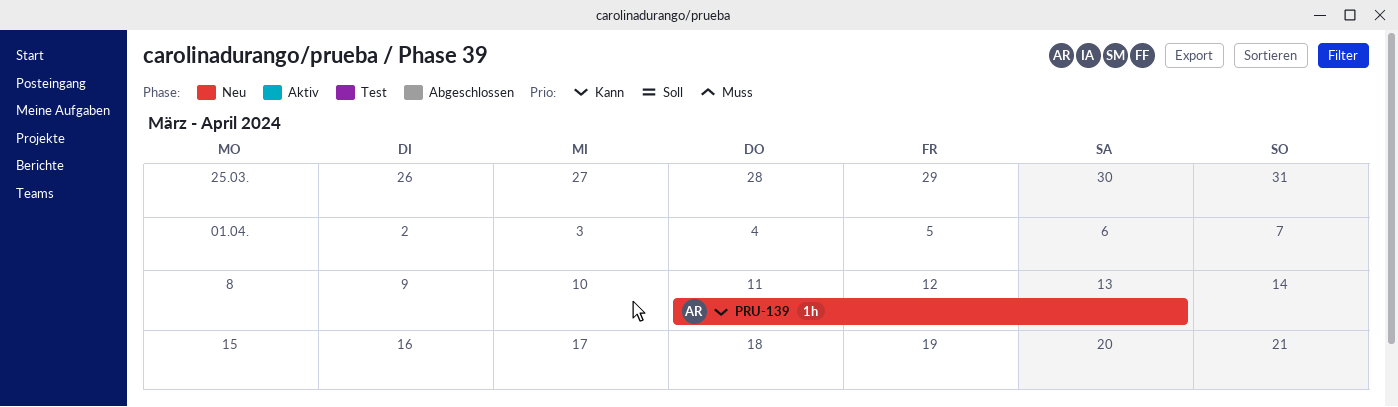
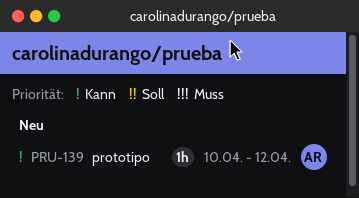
PRU-139, start: Apr 11 -> Apr 10
PRU-139, due: Apr 13 -> Apr 12

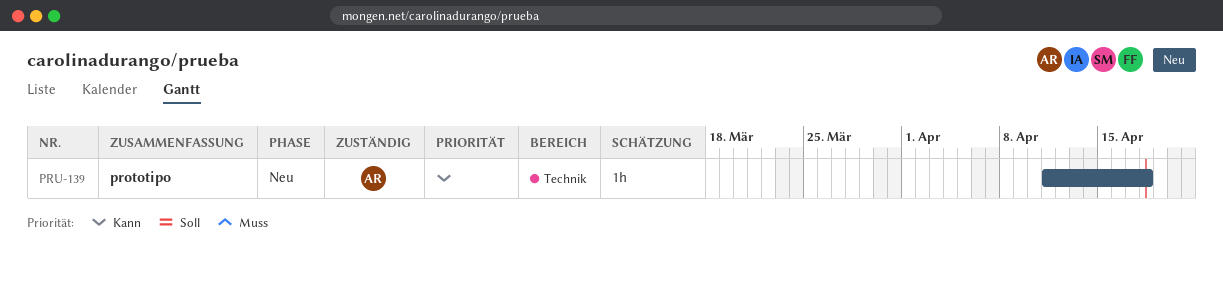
PRU-139, start: Apr 10 -> Apr 11
PRU-139, due: Apr 12 -> Apr 18

